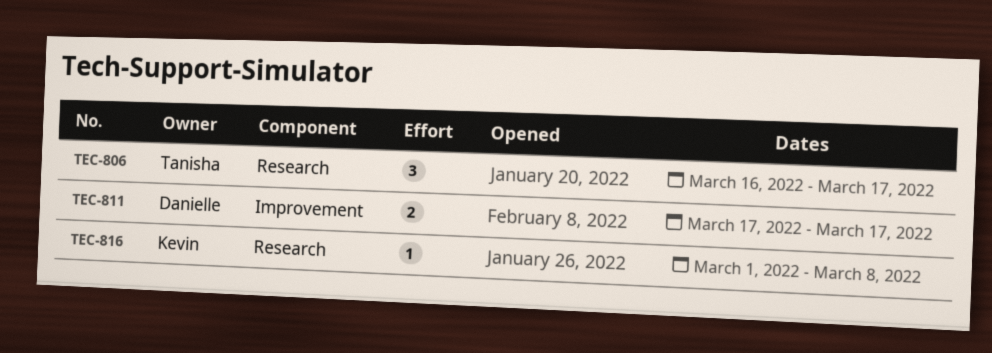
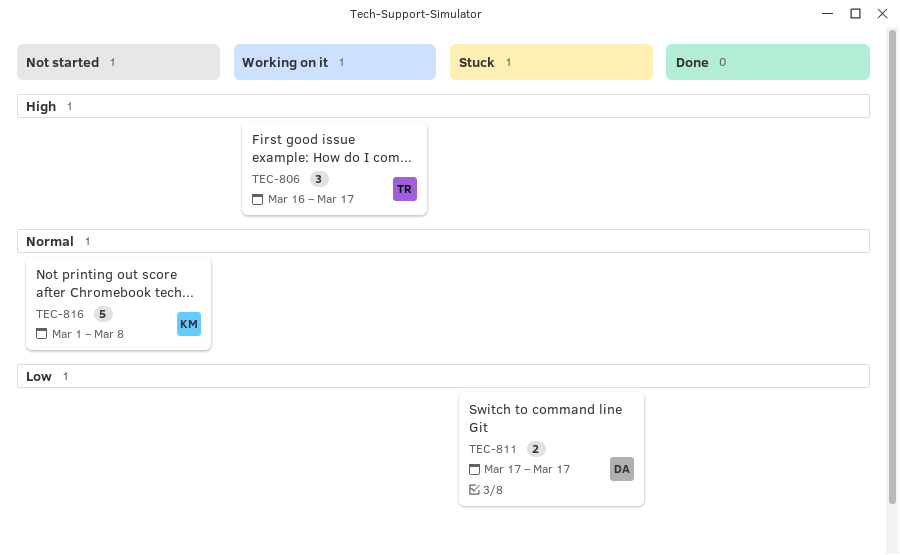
TEC-816, estimate: 1 -> 5

